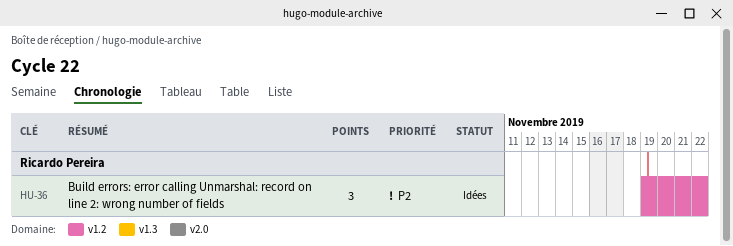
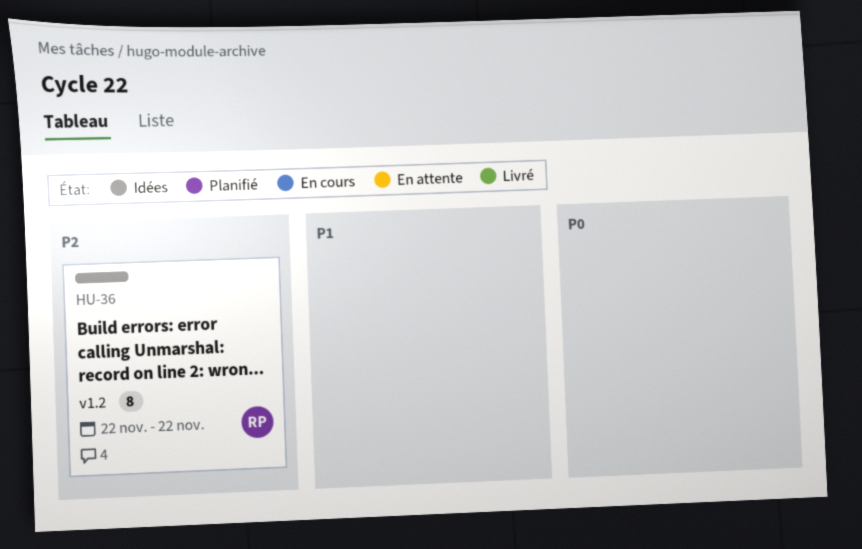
HU-36, estimate: 3 -> 8
HU-36, start: Nov 19 -> Nov 22

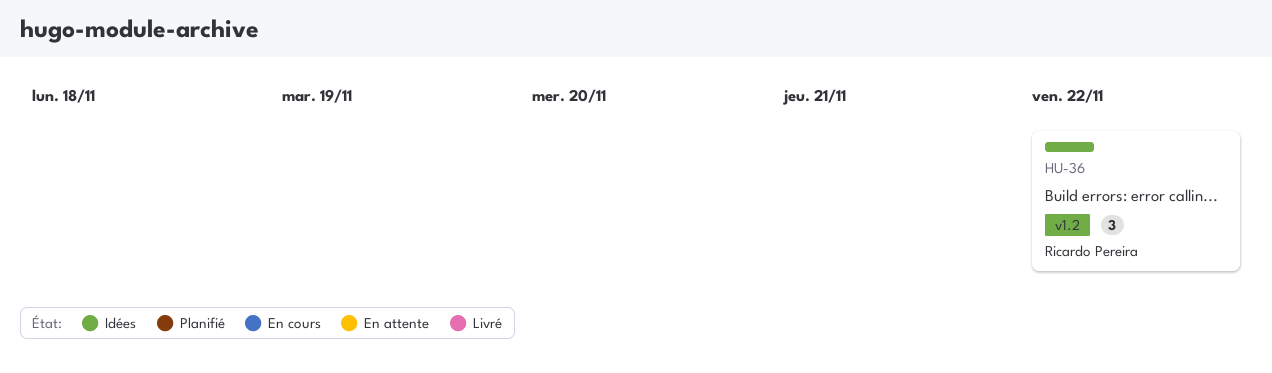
HU-36, estimate: 8 -> 3

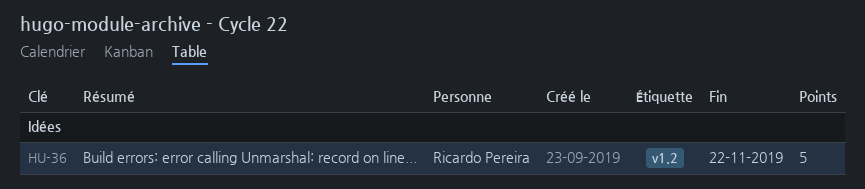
HU-36, estimate: 3 -> 5

